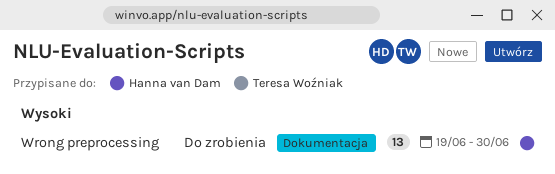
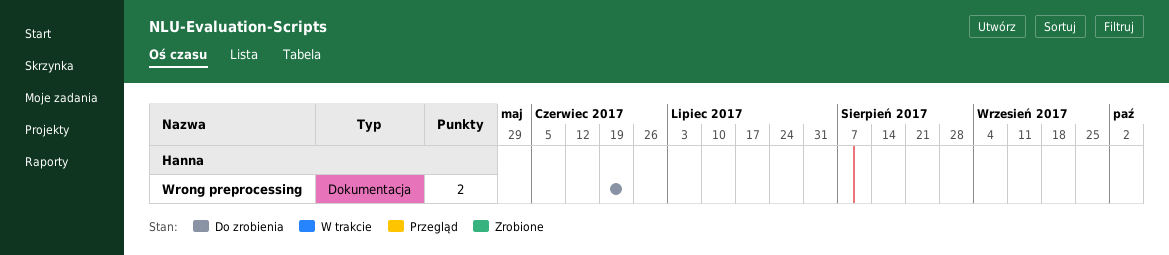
Wrong preprocessing, estimate: 13 -> 2
Wrong preprocessing, due: Jun 30 -> Jun 23

